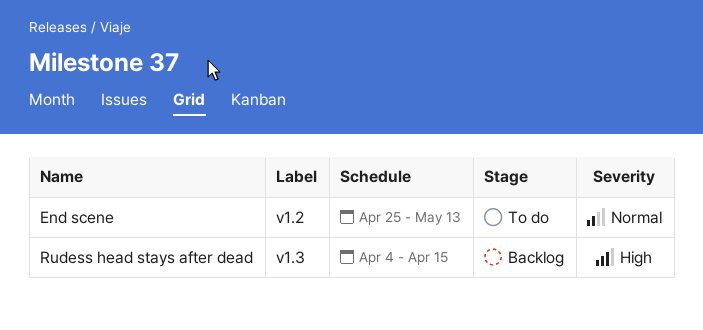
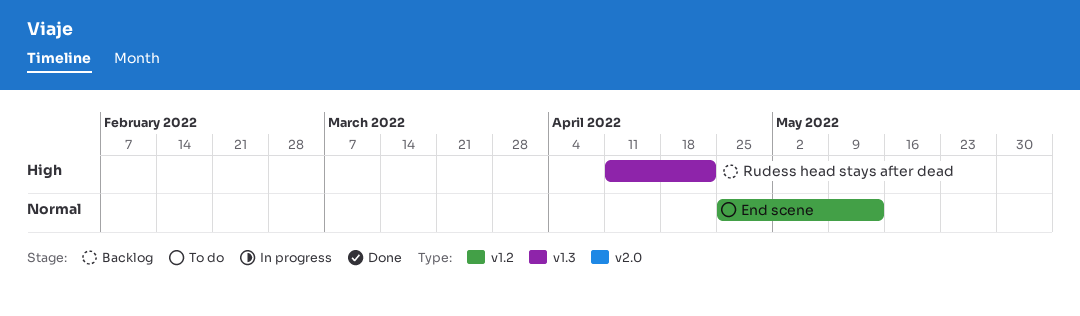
Rudess head stays after dead, start: Apr 4 -> Apr 11
Rudess head stays after dead, due: Apr 15 -> Apr 22

